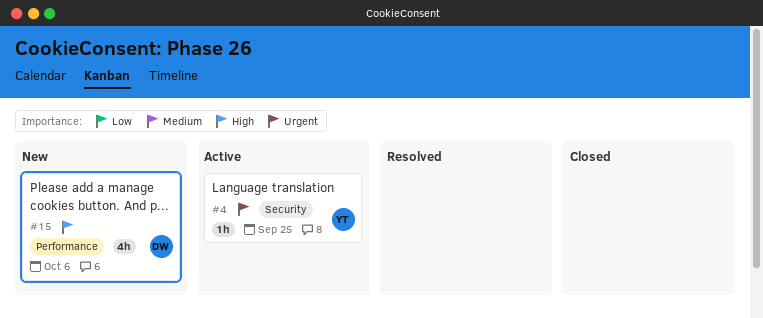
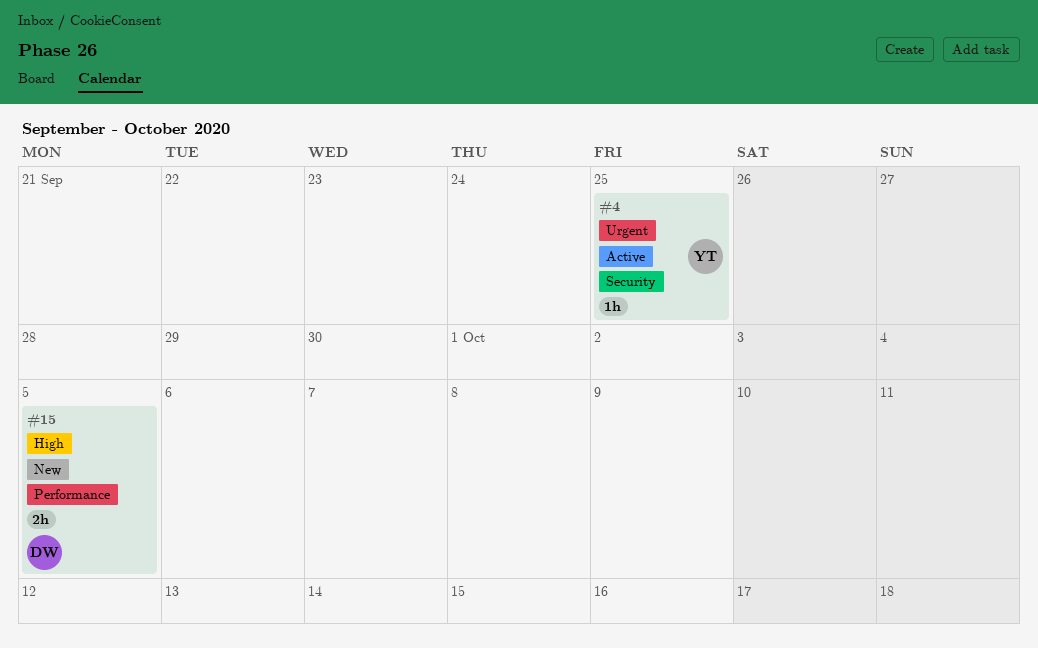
#15, estimate: 4h -> 2h
#15, due: Oct 6 -> Oct 5

